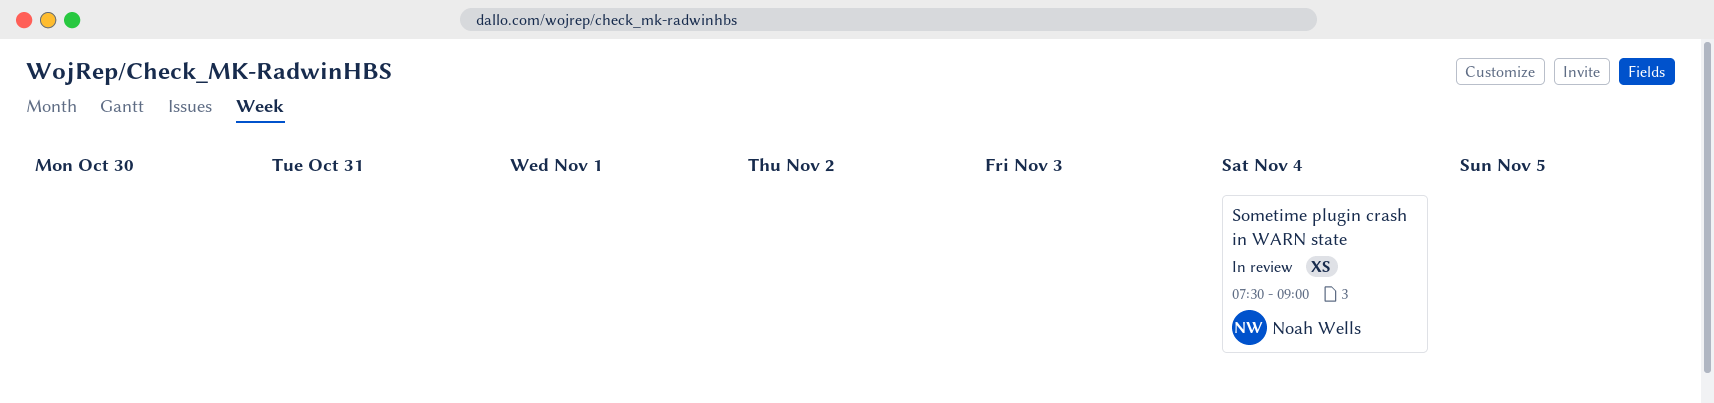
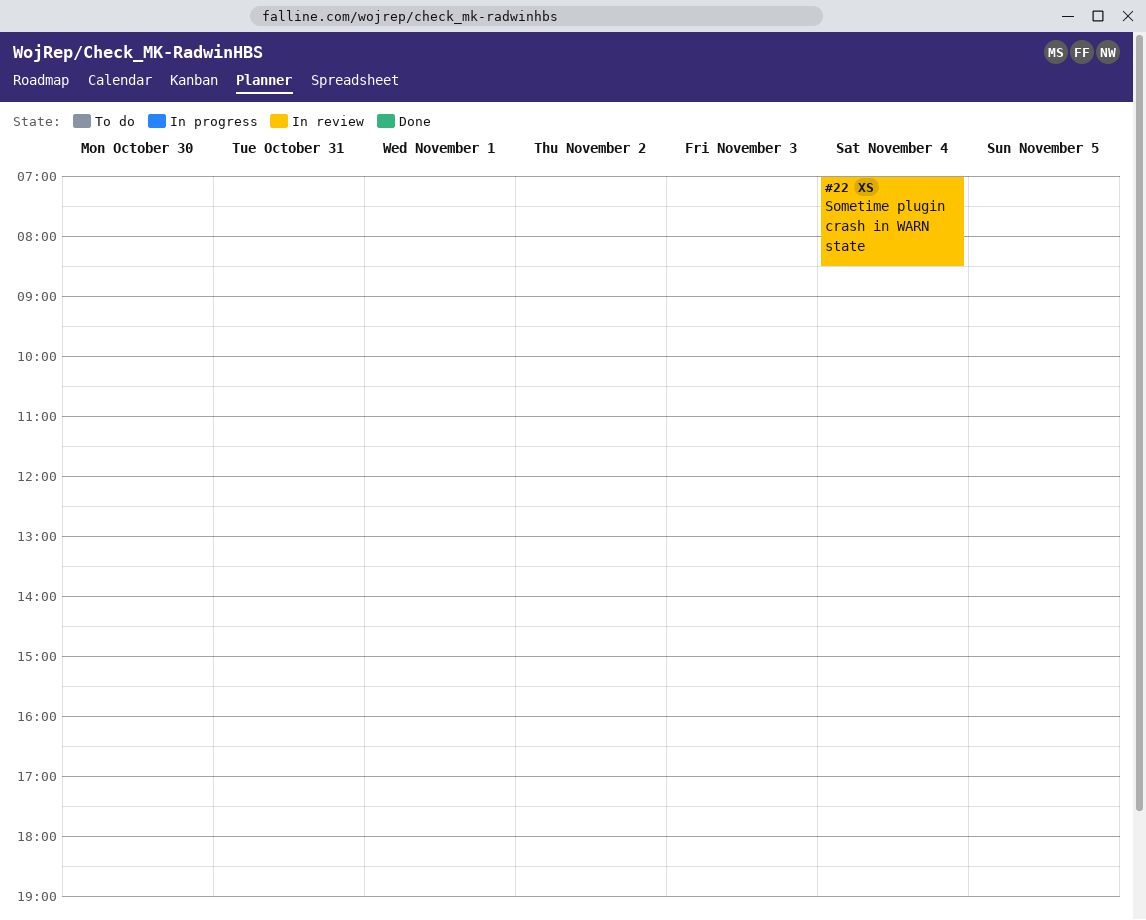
Sometime plugin crash in WARN state, begins: 07:30 -> 07:00
Sometime plugin crash in WARN state, ends: 09:00 -> 08:30

